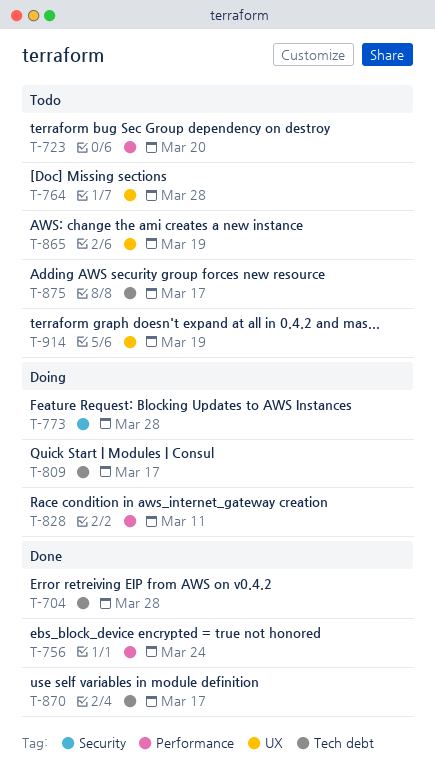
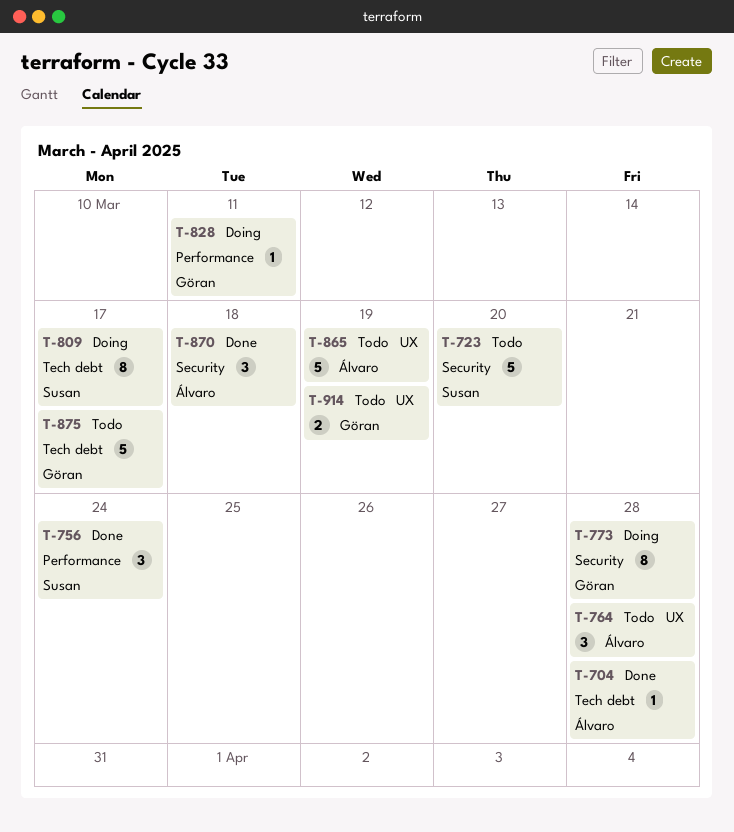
T-723, label: Performance -> Security
T-870, label: Tech debt -> Security
T-870, due: Mar 17 -> Mar 18

